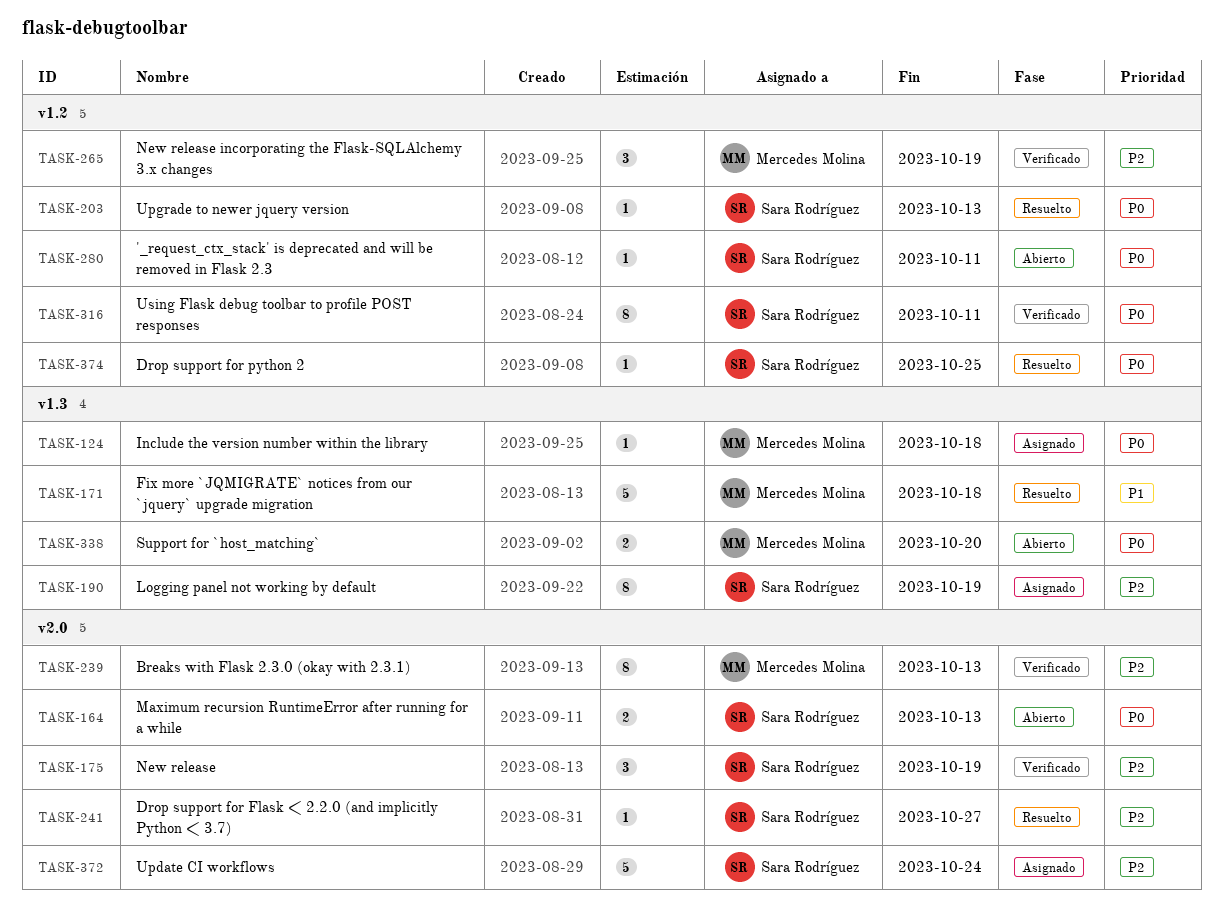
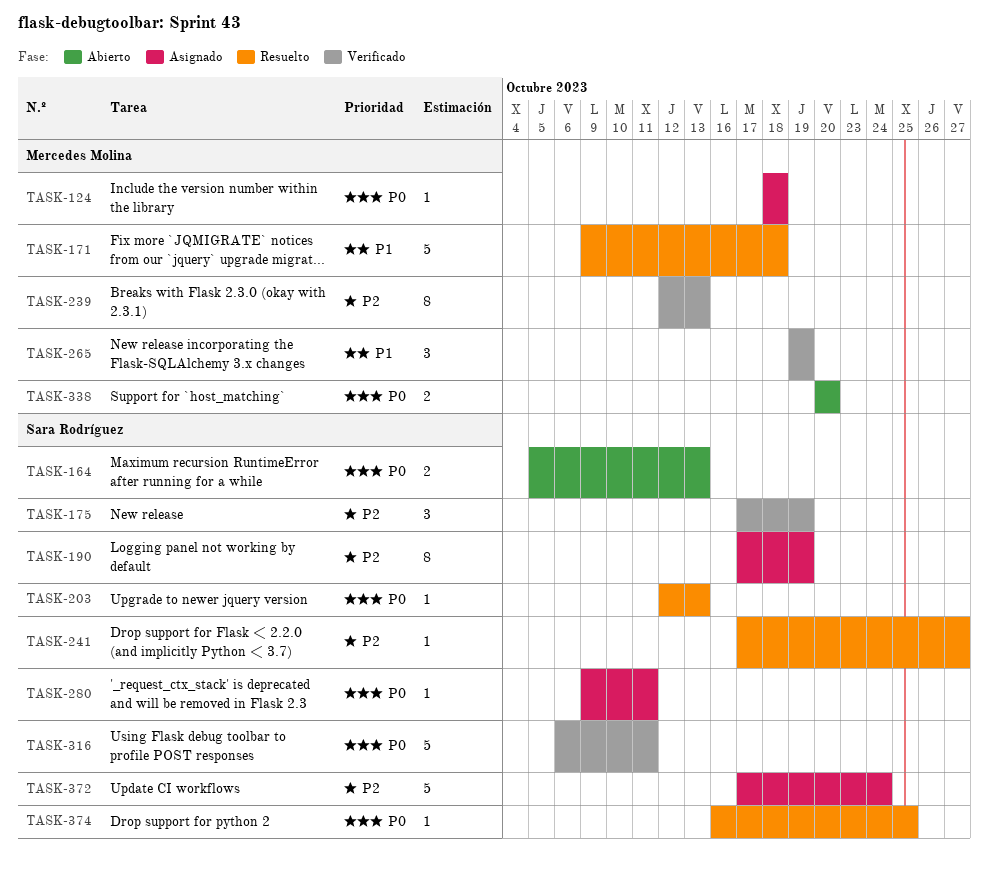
TASK-265, priority: P2 -> P1
TASK-280, status: Abierto -> Asignado
TASK-316, estimate: 8 -> 5

